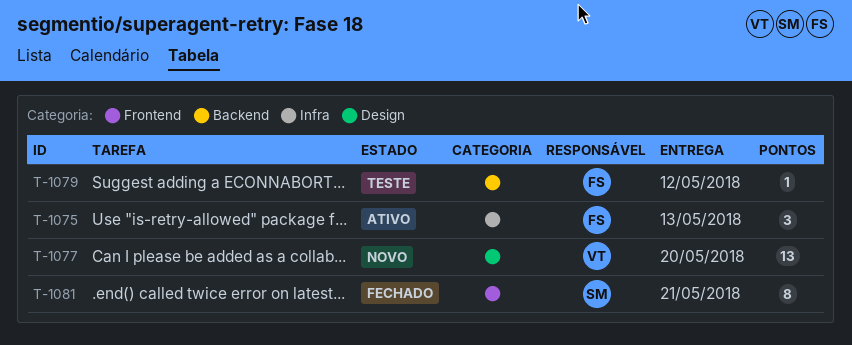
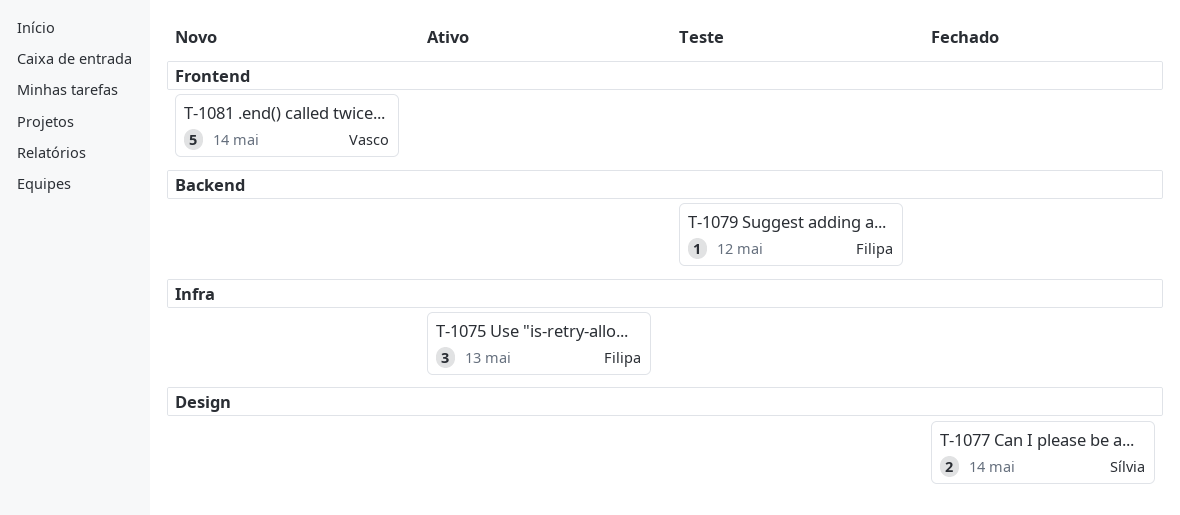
T-1077, status: Novo -> Fechado
T-1077, owner: Vasco -> Sílvia
T-1077, estimate: 13 -> 2
T-1077, due: May 20 -> May 14
T-1081, status: Fechado -> Novo
T-1081, owner: Sílvia -> Vasco
T-1081, estimate: 8 -> 5
T-1081, due: May 21 -> May 14

